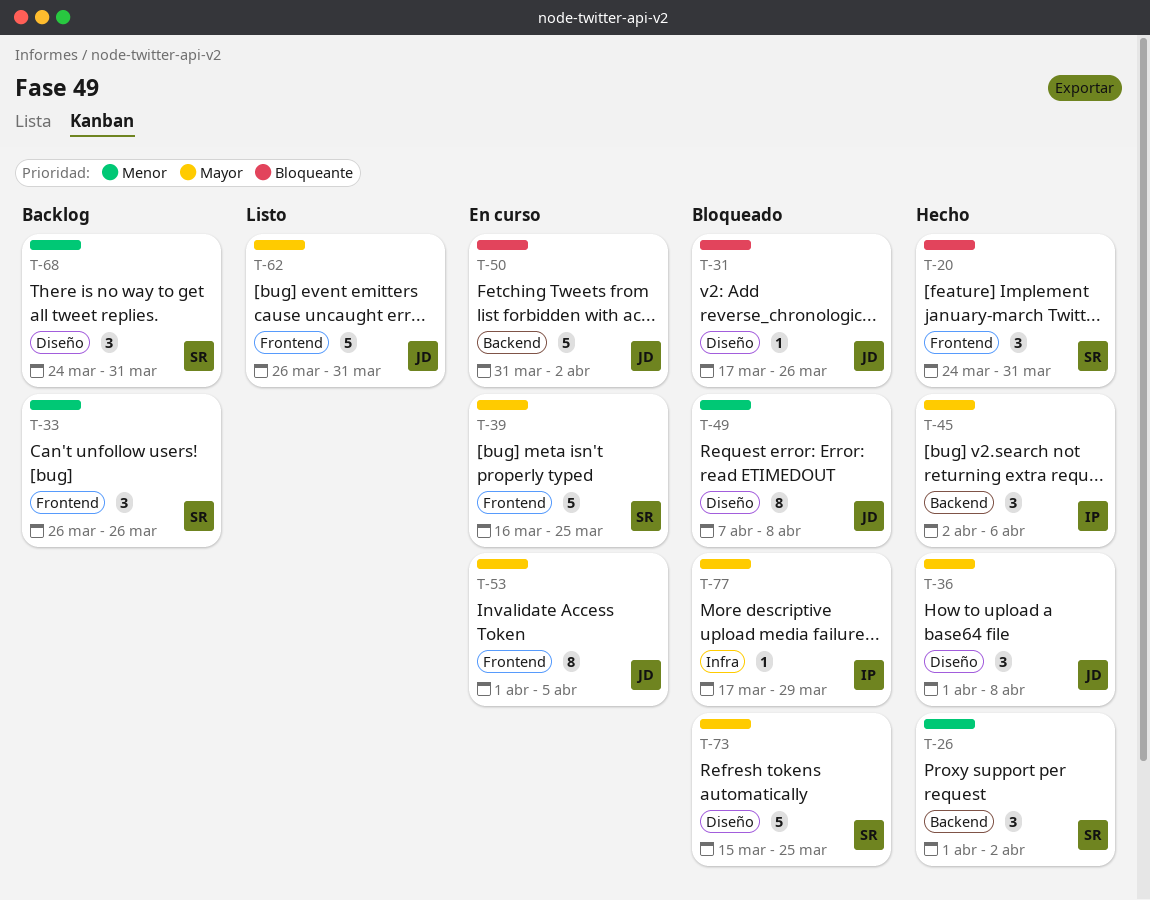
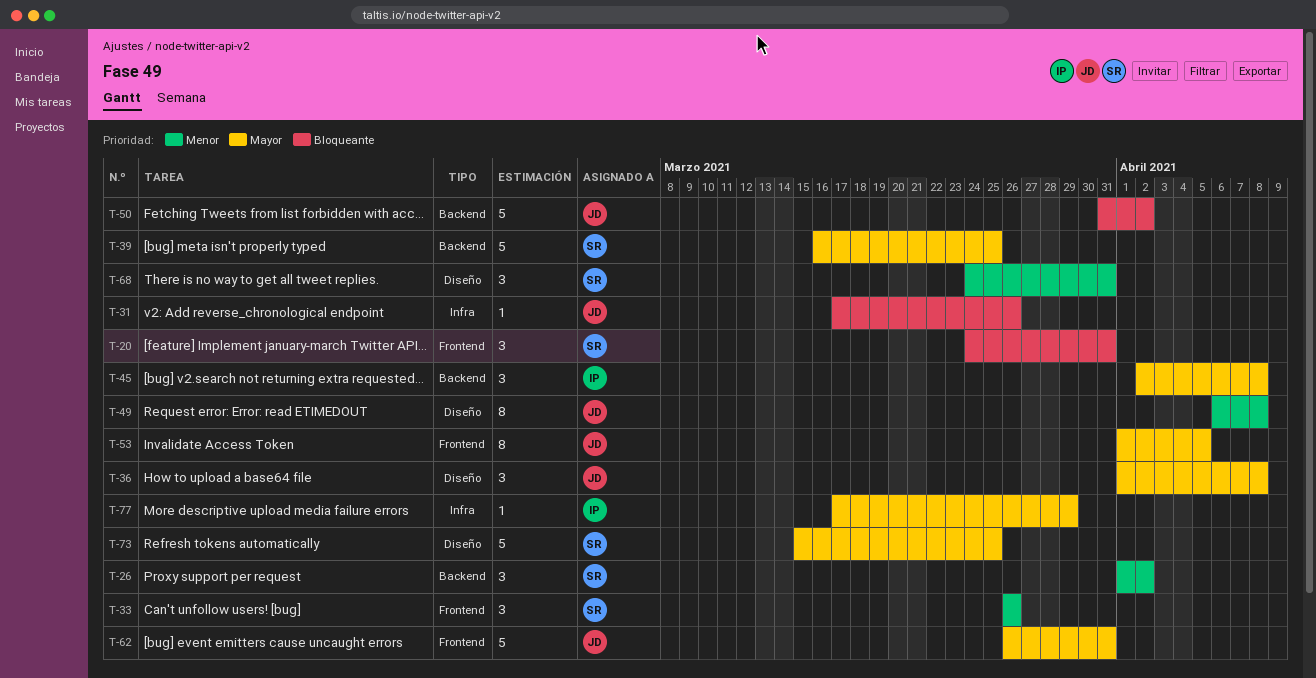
T-31, label: Diseño -> Infra
T-39, label: Frontend -> Backend
T-45, due: Apr 6 -> Apr 8
T-49, start: Apr 7 -> Apr 6

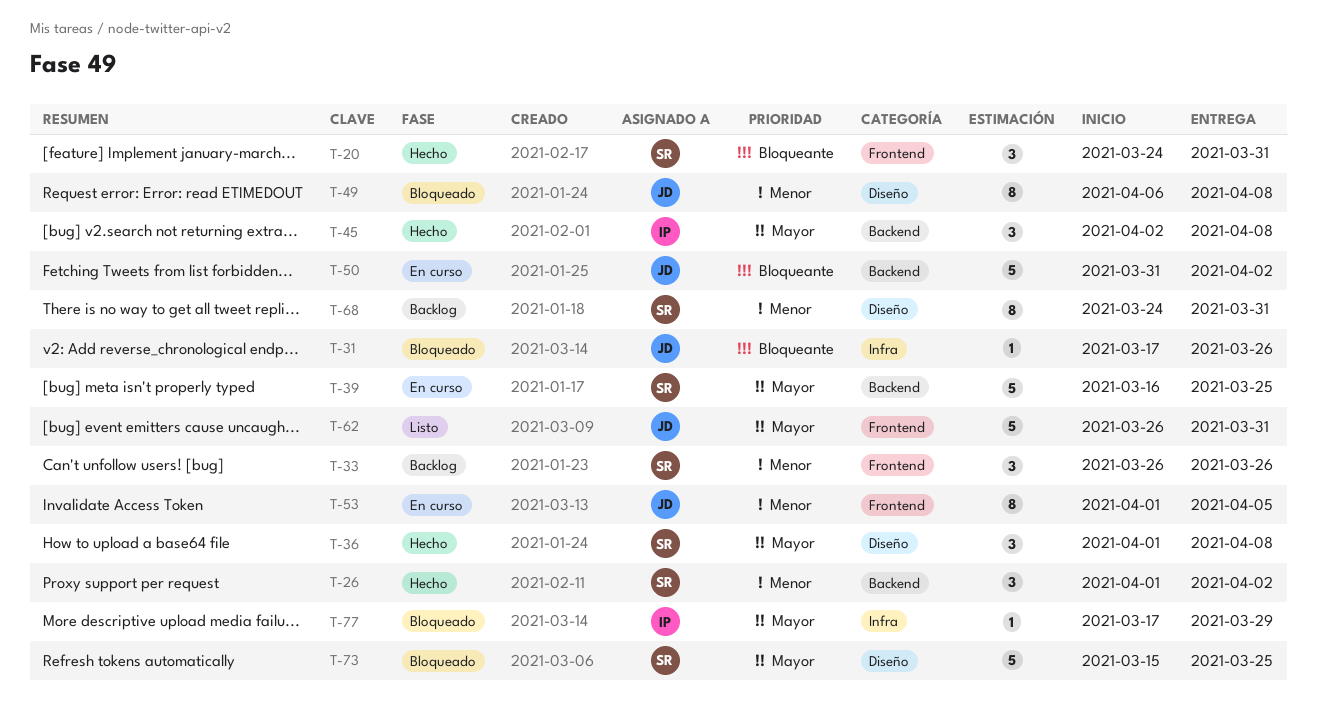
T-36, owner: JD -> SR
T-53, priority: Mayor -> Menor
T-68, estimate: 3 -> 8

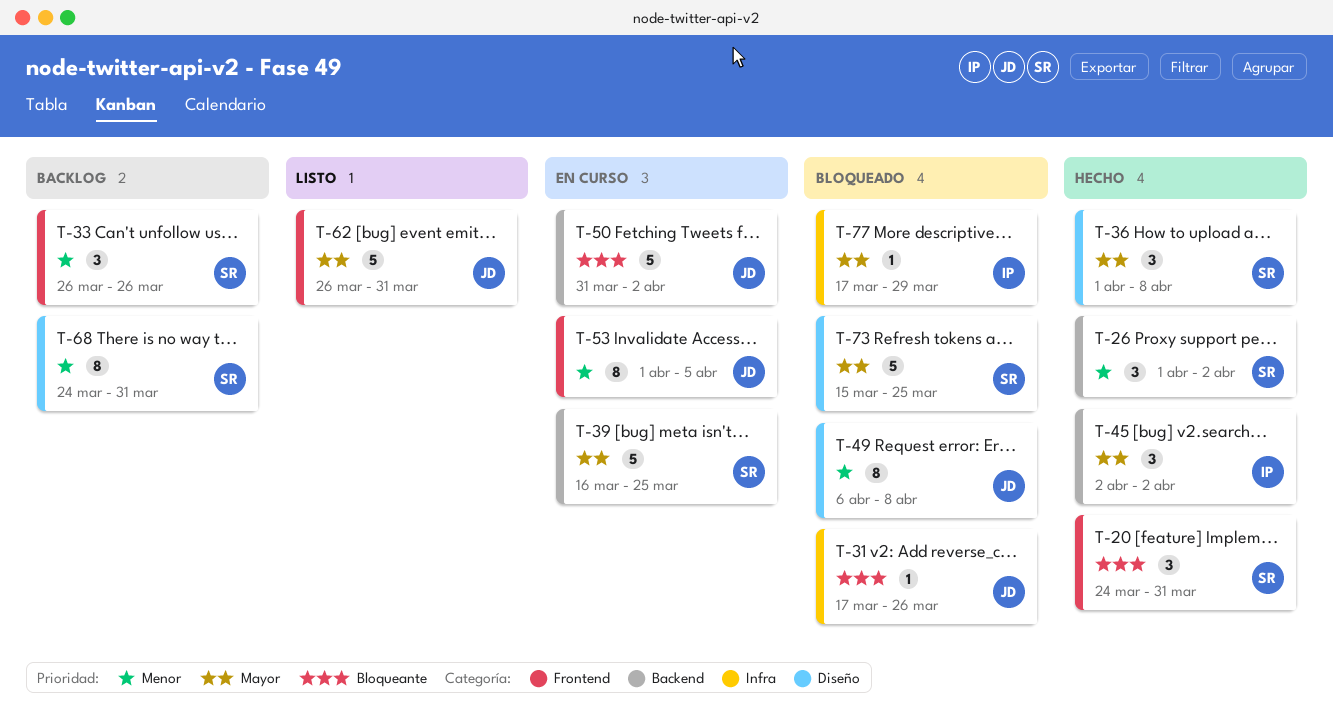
T-45, due: Apr 8 -> Apr 2

